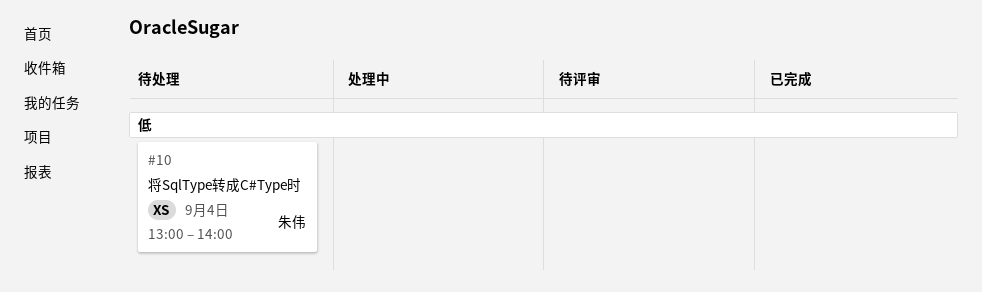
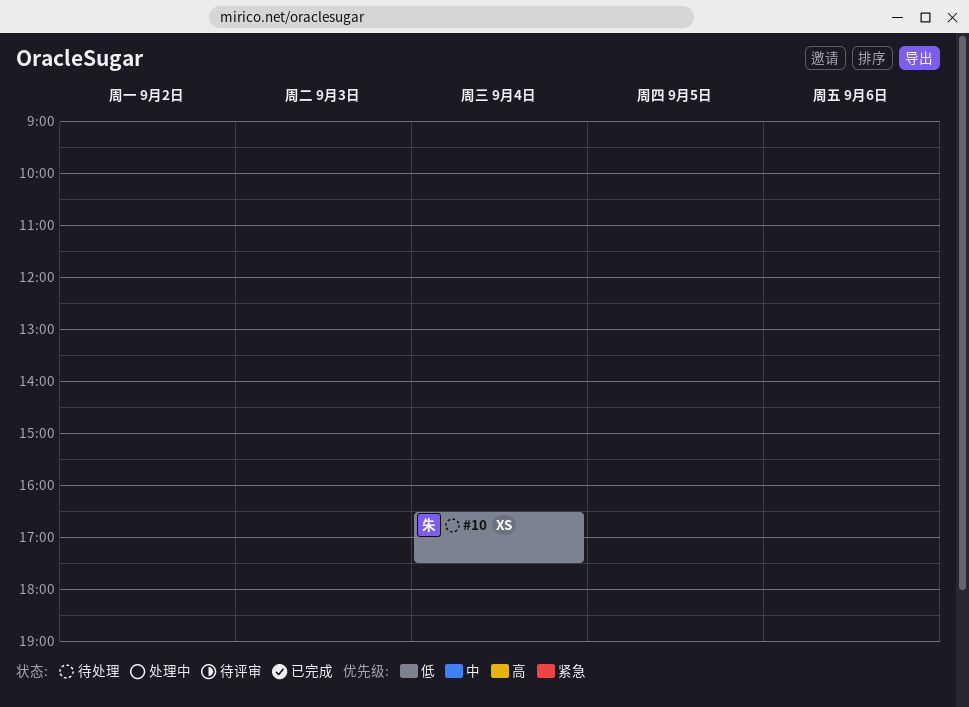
#10, begins: 13:00 -> 16:30
#10, ends: 14:00 -> 17:30

